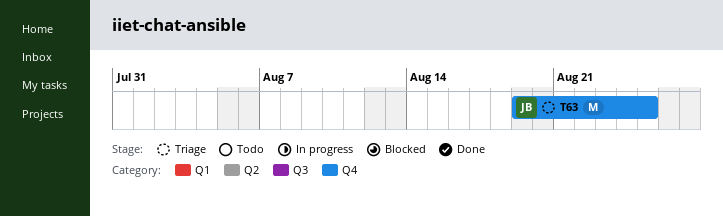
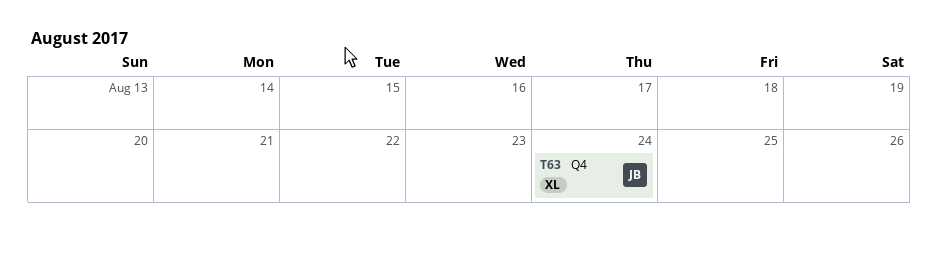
T63, estimate: M -> XL
T63, due: Aug 25 -> Aug 24

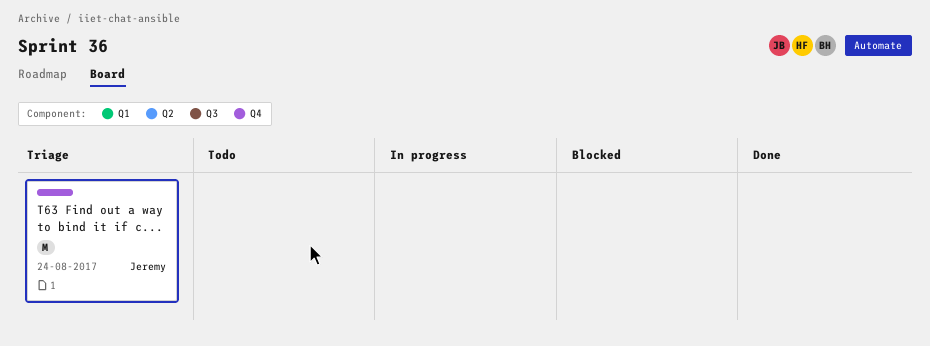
T63, estimate: XL -> M

